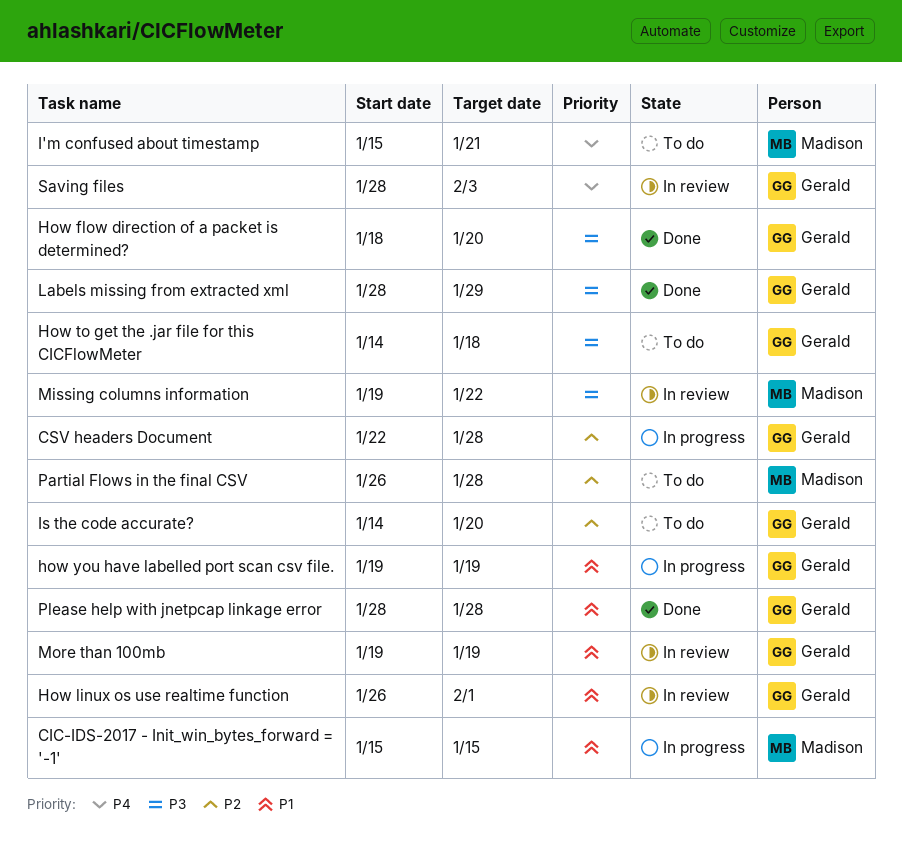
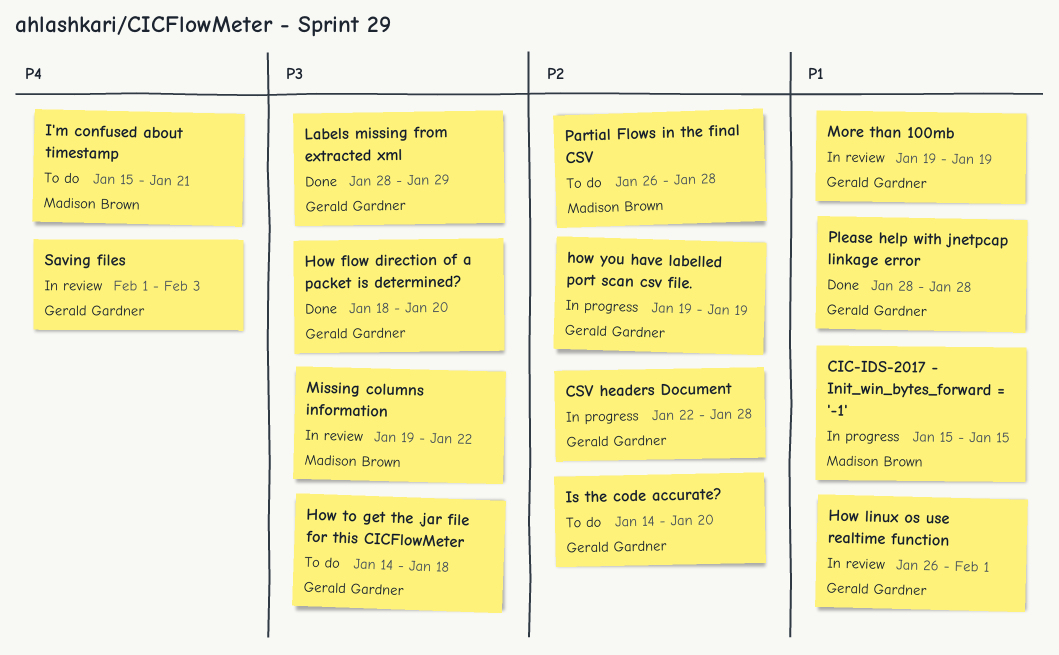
how you have labelled port scan csv file., priority: P1 -> P2
Saving files, start: Jan 28 -> Feb 1

